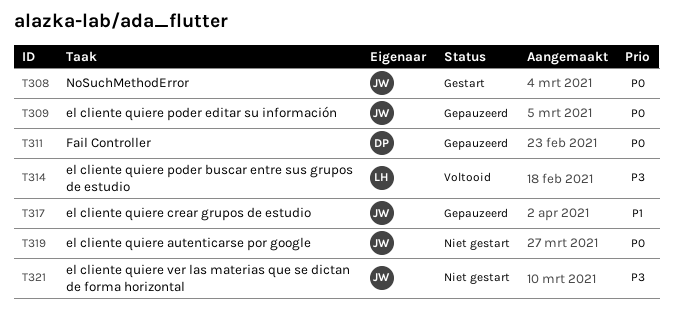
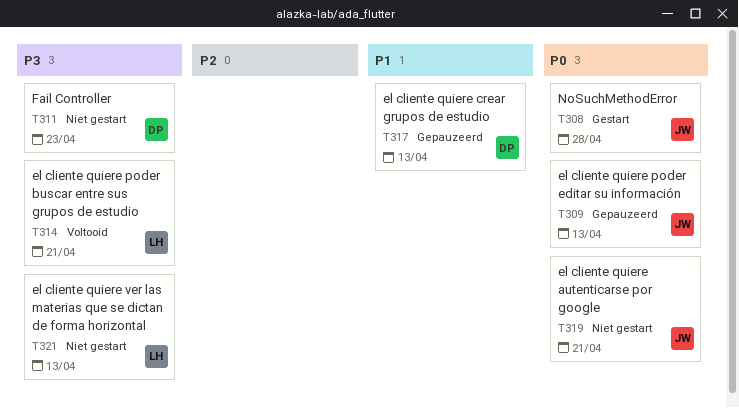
T311, status: Gepauzeerd -> Niet gestart
T311, priority: P0 -> P3
T317, owner: JW -> DP
T321, owner: JW -> LH

